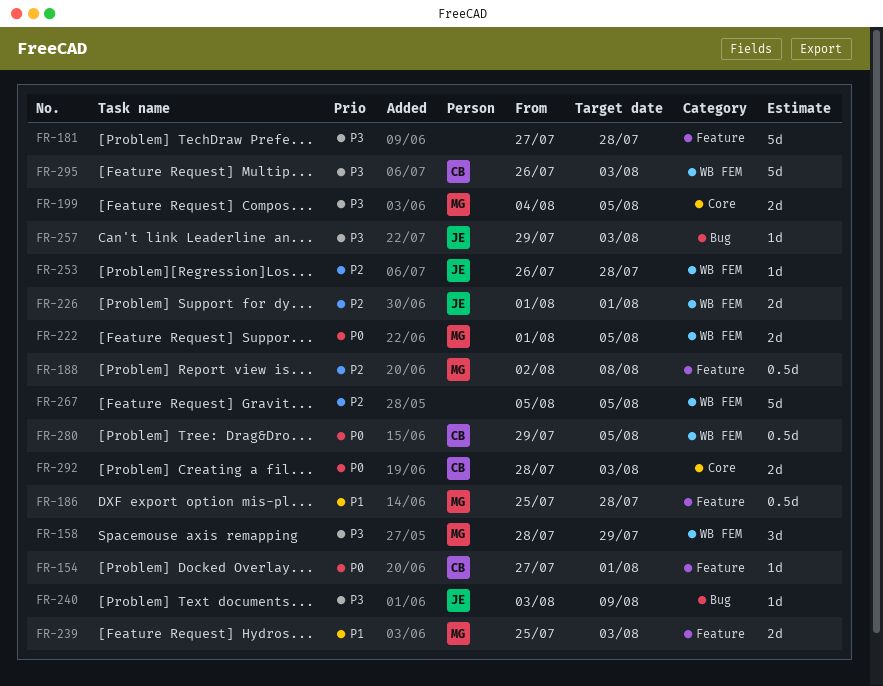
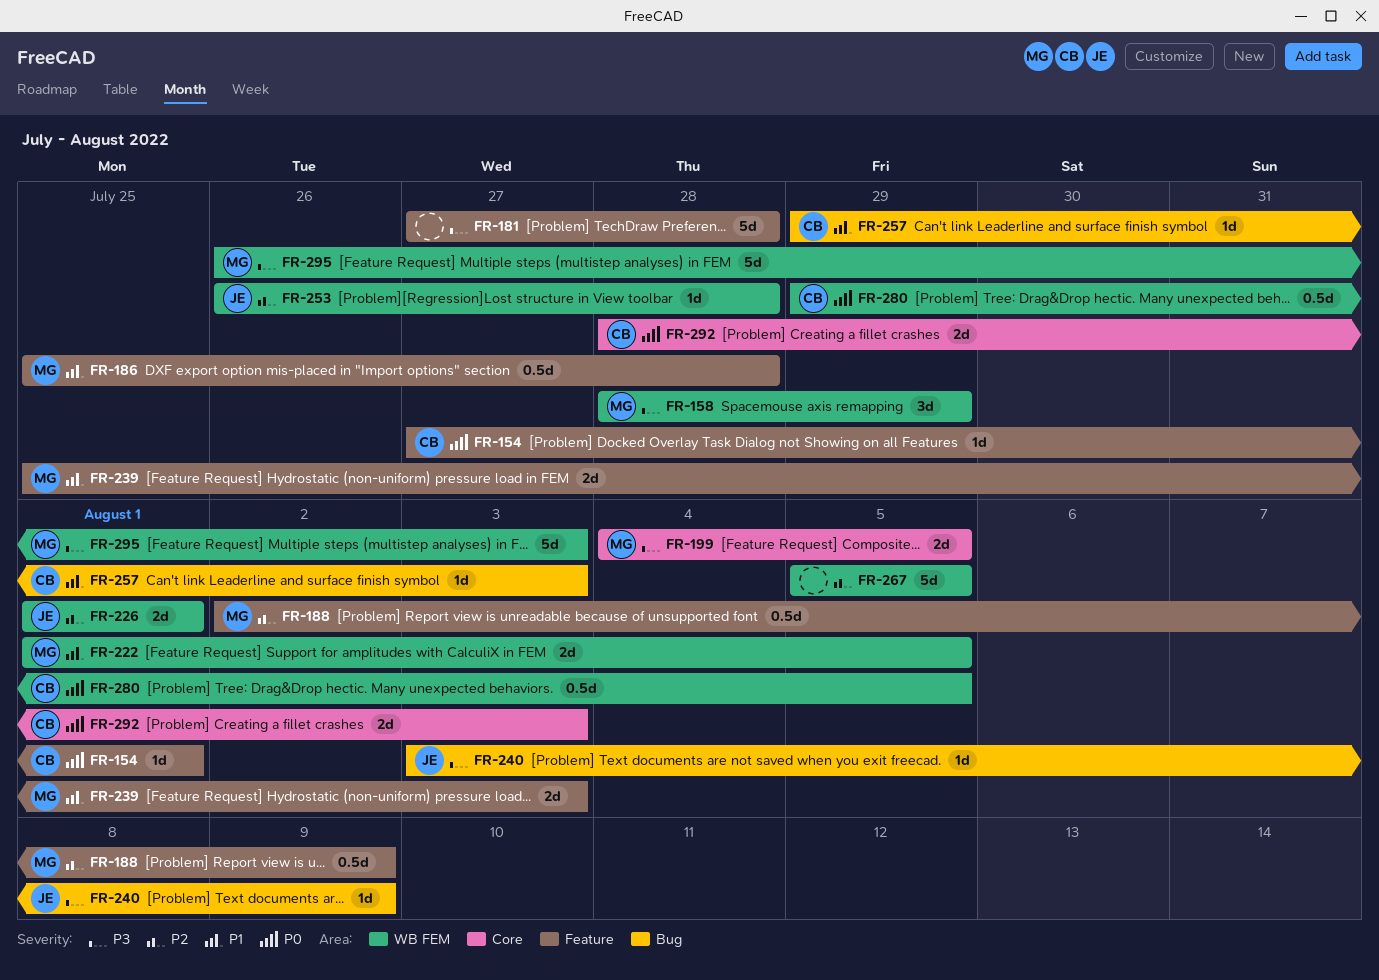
FR-188, due: Aug 8 -> Aug 9
FR-222, priority: P0 -> P1
FR-257, owner: JE -> CB
FR-257, priority: P3 -> P1
FR-295, owner: CB -> MG

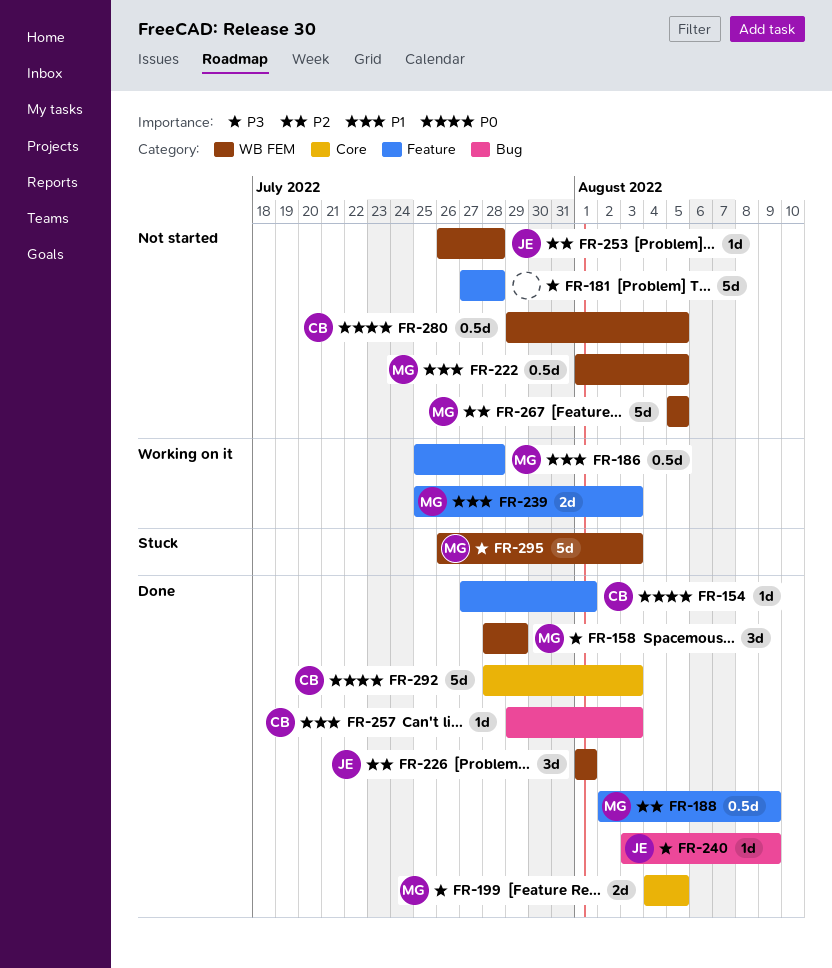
FR-222, estimate: 2d -> 0.5d
FR-226, estimate: 2d -> 3d
FR-267, owner: none -> MG
FR-292, estimate: 2d -> 5d

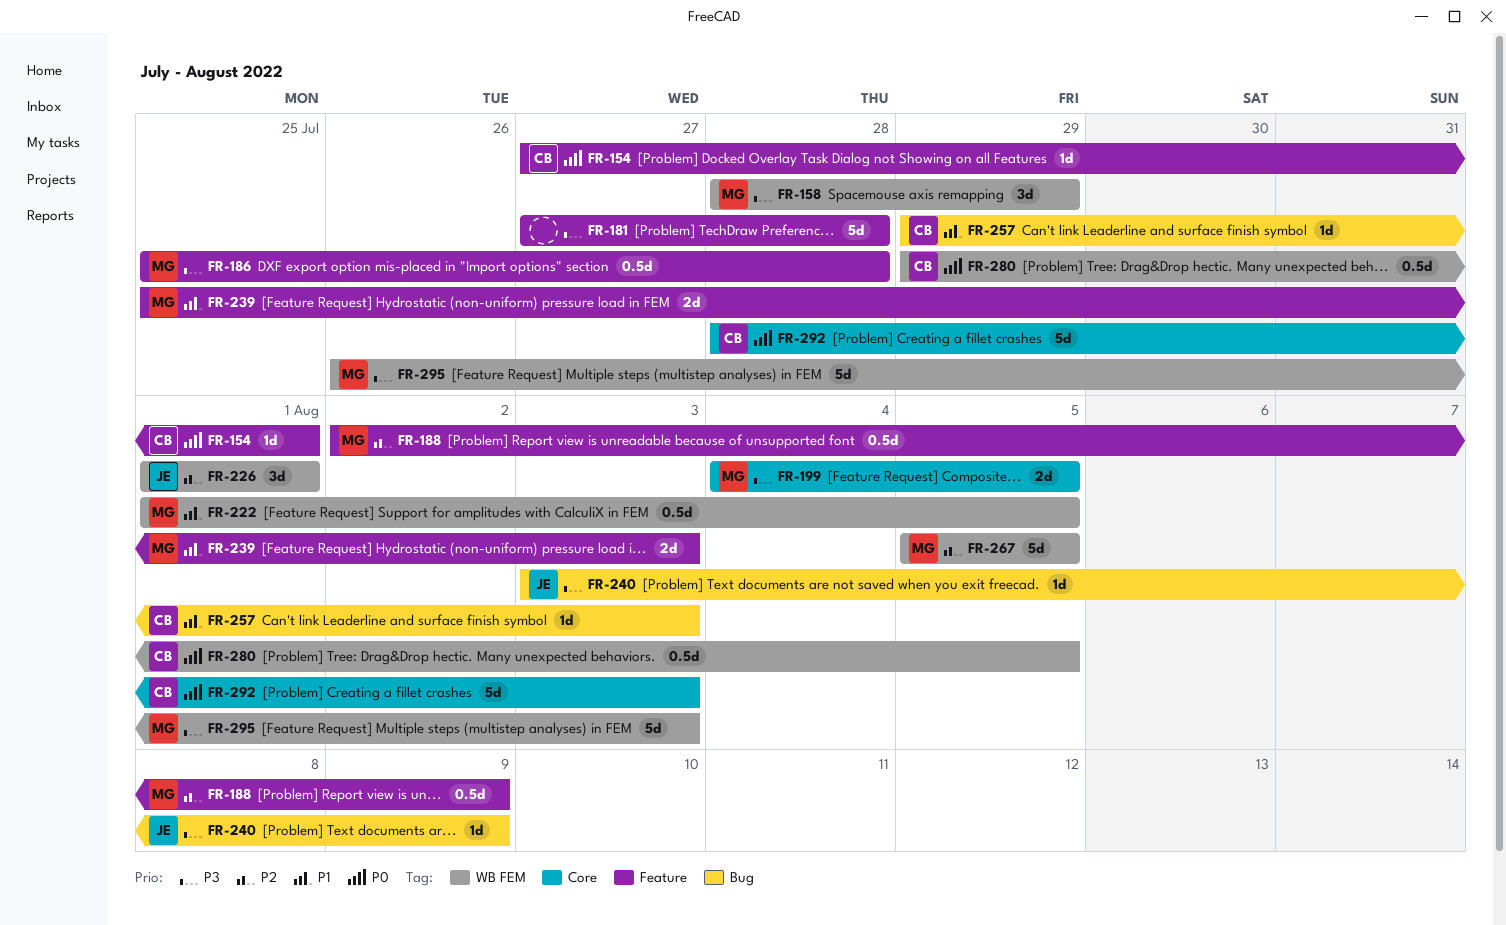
FR-186, priority: P1 -> P3
FR-253: present -> none

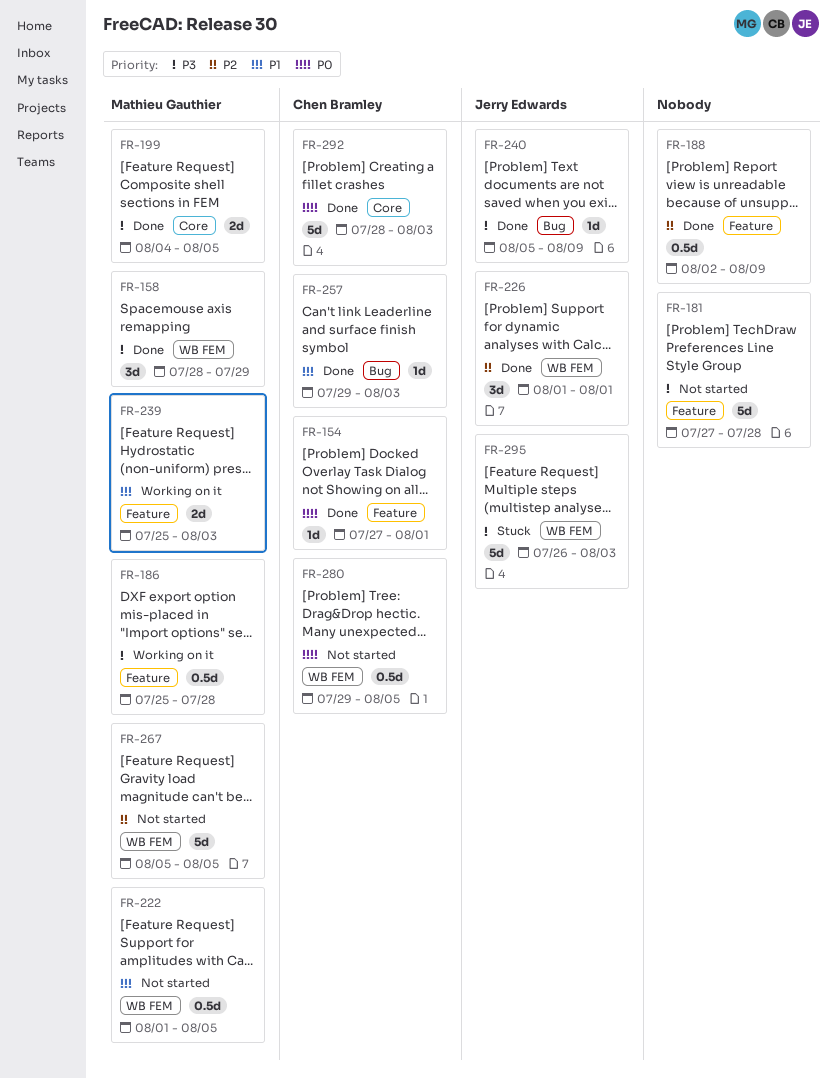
FR-188, owner: Mathieu Gauthier -> none
FR-240, start: Aug 3 -> Aug 5
FR-295, owner: Mathieu Gauthier -> Jerry Edwards

